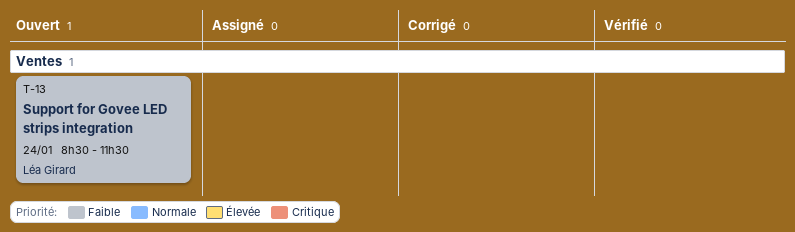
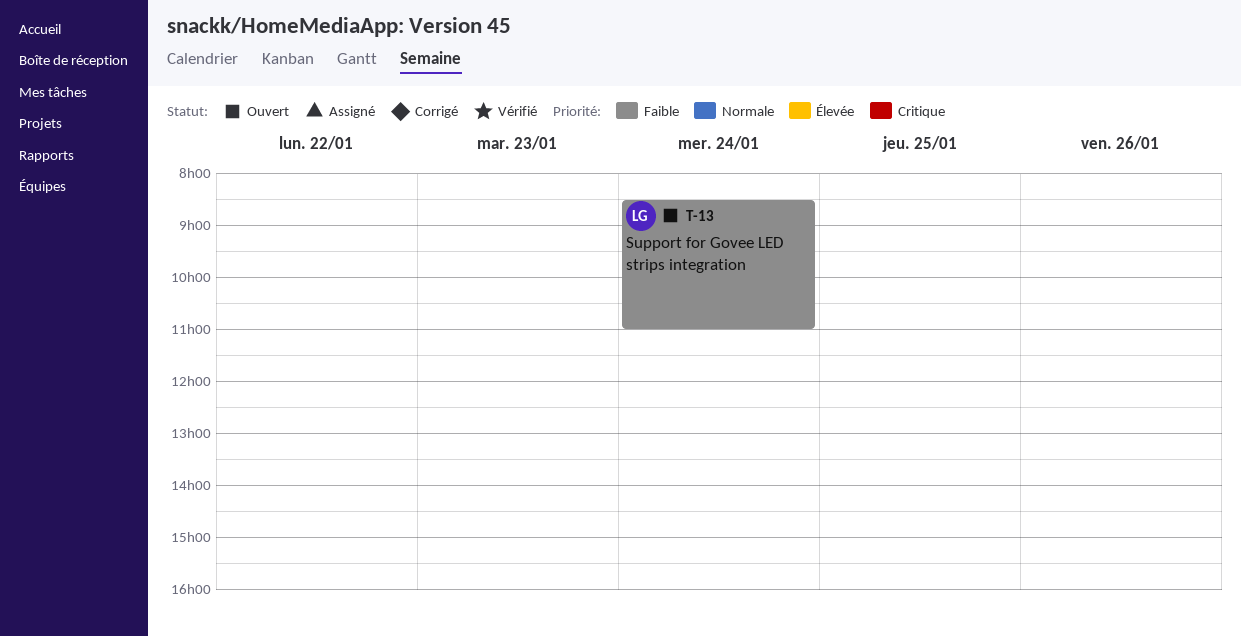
T-13, ends: 11:30 -> 11:00

